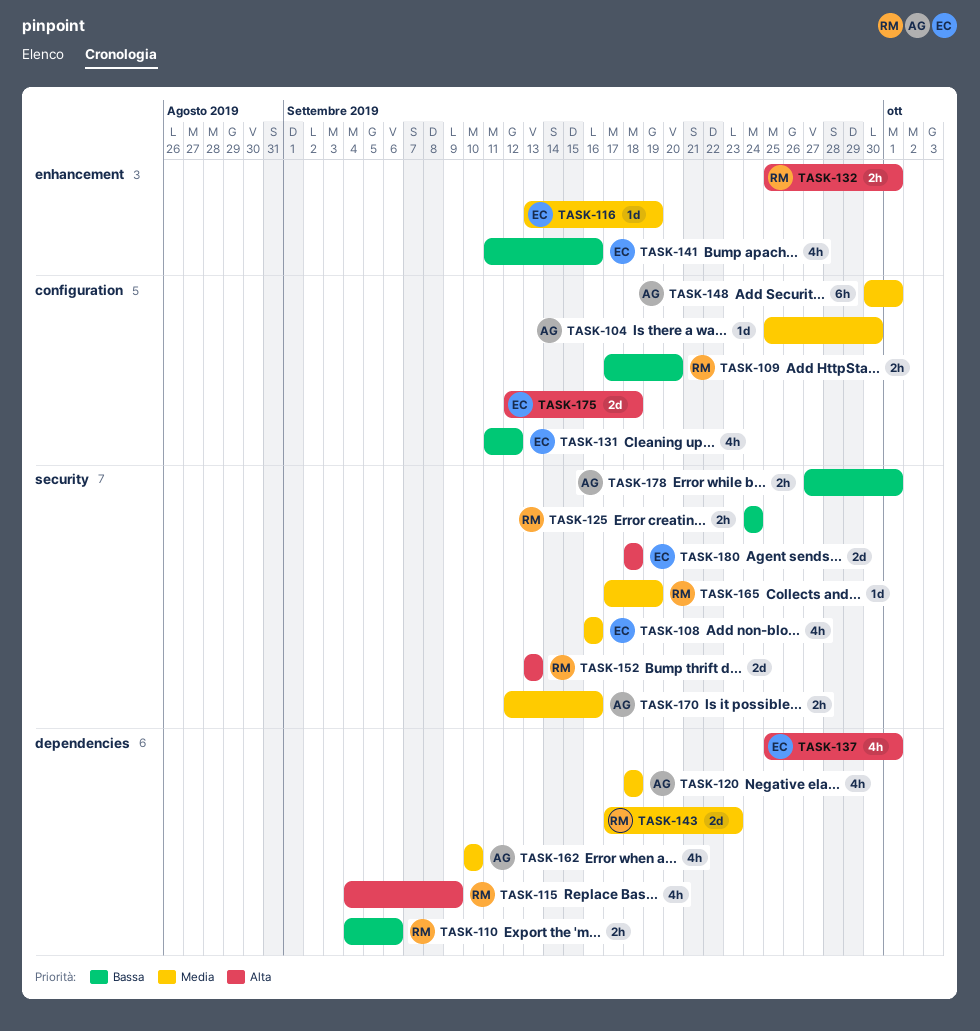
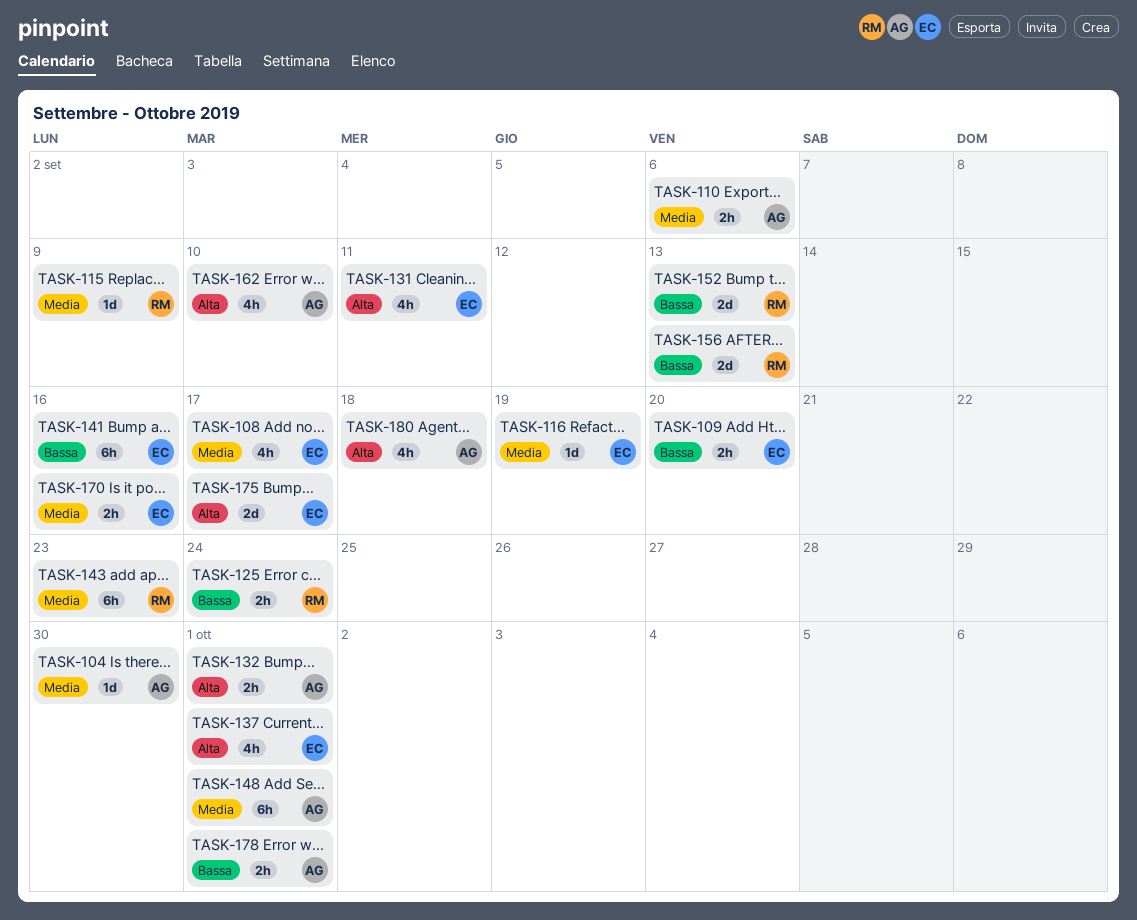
TASK-108, due: Sep 16 -> Sep 17
TASK-109, owner: RM -> EC
TASK-110, owner: RM -> AG
TASK-110, priority: Bassa -> Media
TASK-115, priority: Alta -> Media
TASK-115, estimate: 4h -> 1d
TASK-120: present -> none
TASK-131, priority: Bassa -> Alta
TASK-131, due: Sep 12 -> Sep 11
TASK-132, owner: RM -> AG
TASK-141, estimate: 4h -> 6h
TASK-143, estimate: 2d -> 6h
TASK-152, priority: Alta -> Bassa
TASK-156: none -> present
TASK-162, priority: Media -> Alta
TASK-165: present -> none
TASK-170, owner: AG -> EC
TASK-175, due: Sep 18 -> Sep 17
TASK-180, owner: EC -> AG
TASK-180, estimate: 2d -> 4h

